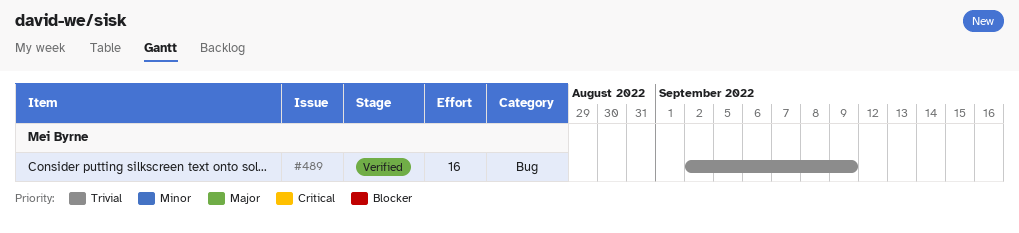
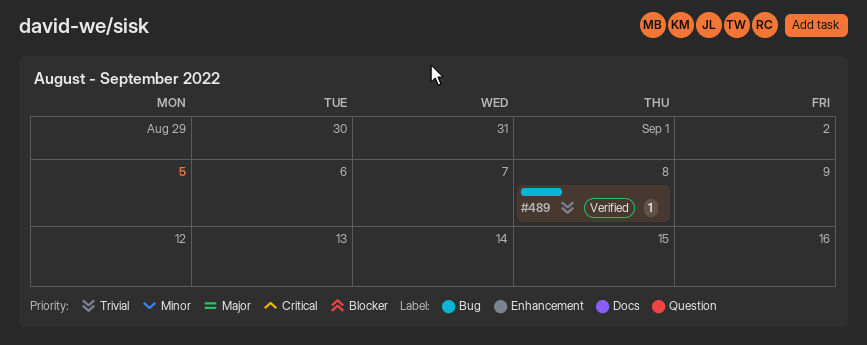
#489, estimate: 16 -> 1
#489, due: Sep 9 -> Sep 8

